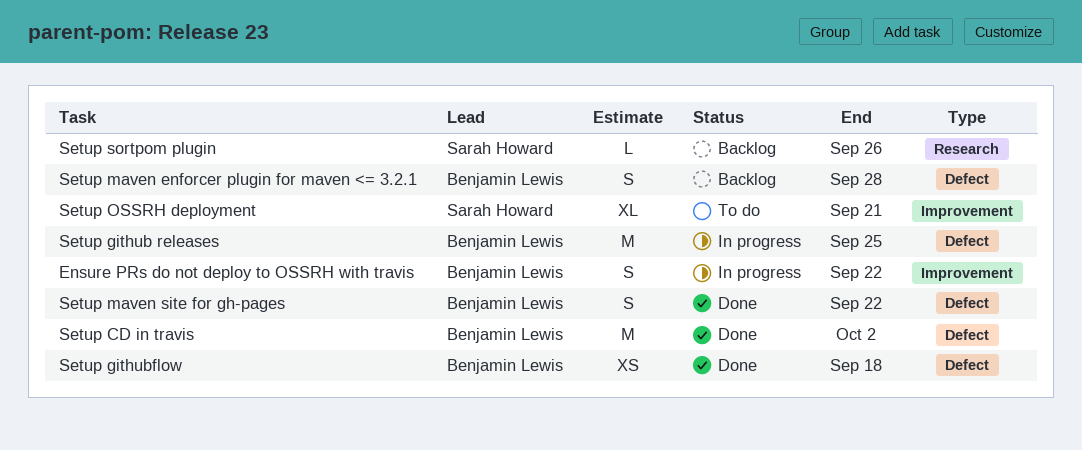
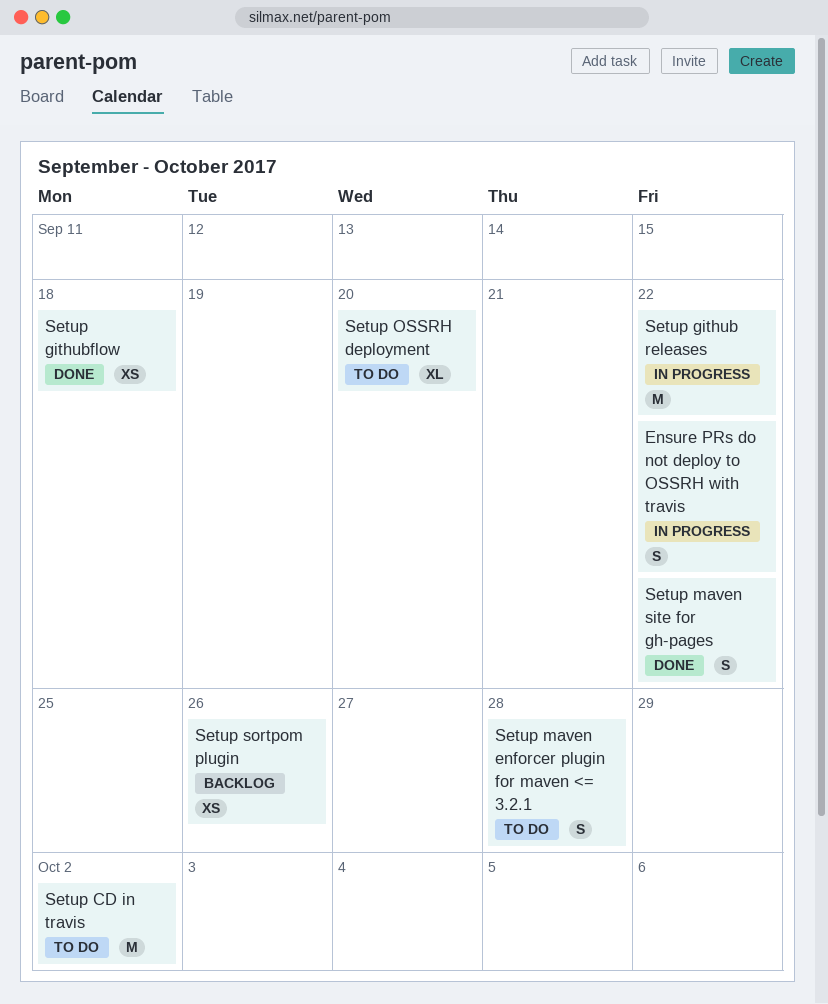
Setup CD in travis, status: Done -> To do
Setup github releases, due: Sep 25 -> Sep 22
Setup maven enforcer plugin for maven <= 3.2.1, status: Backlog -> To do
Setup OSSRH deployment, due: Sep 21 -> Sep 20
Setup sortpom plugin, estimate: L -> XS

